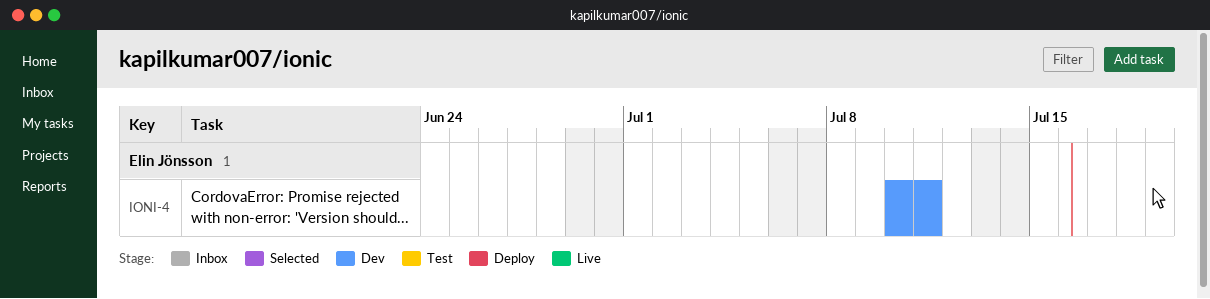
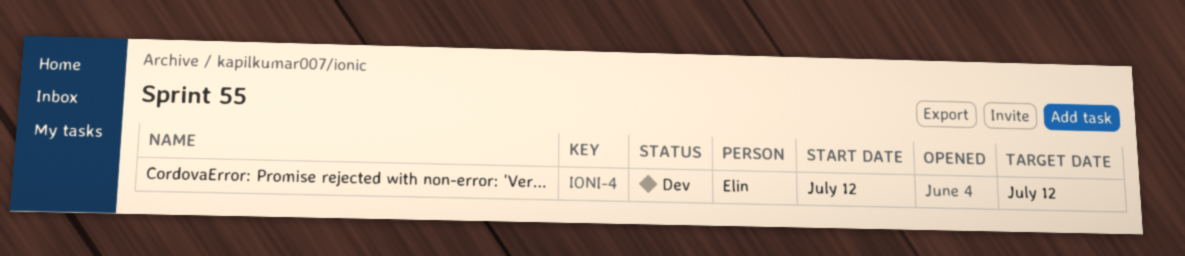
IONI-4, start: Jul 10 -> Jul 12
IONI-4, due: Jul 11 -> Jul 12

